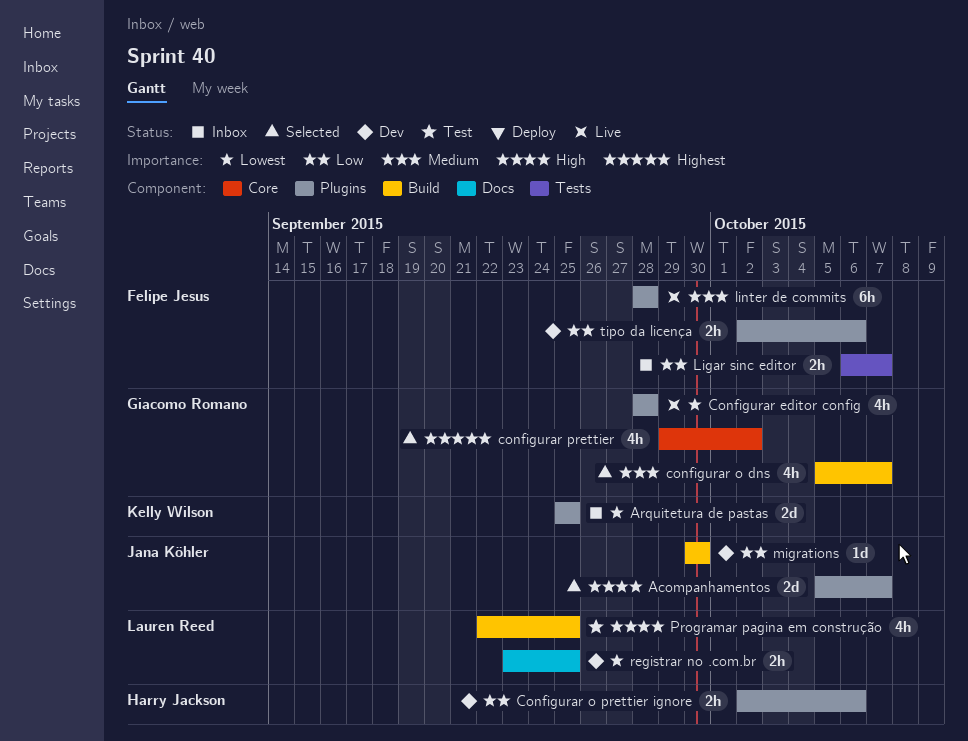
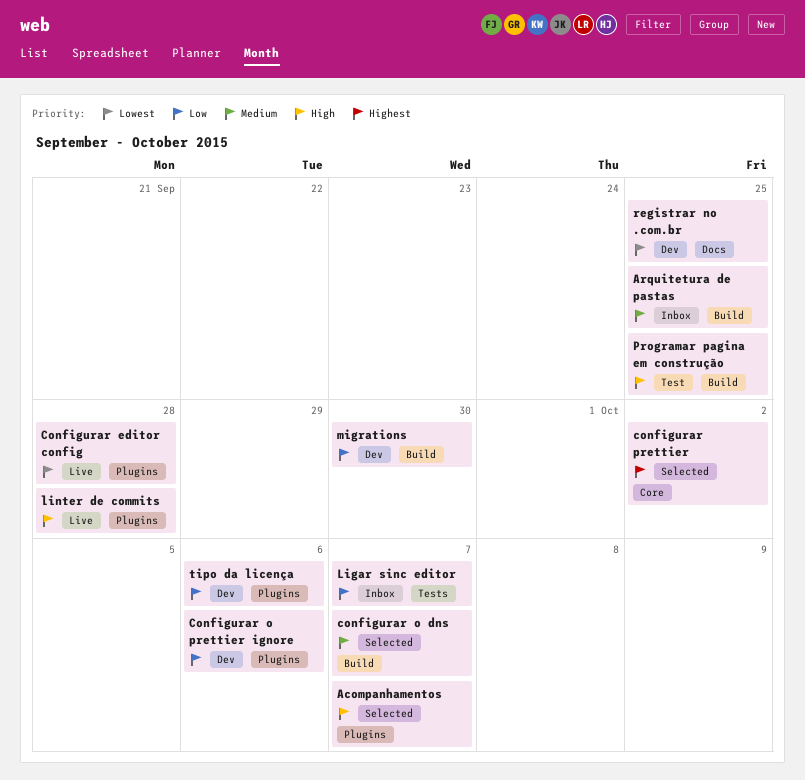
Arquitetura de pastas, priority: Lowest -> Medium
Arquitetura de pastas, label: Plugins -> Build
linter de commits, priority: Medium -> High

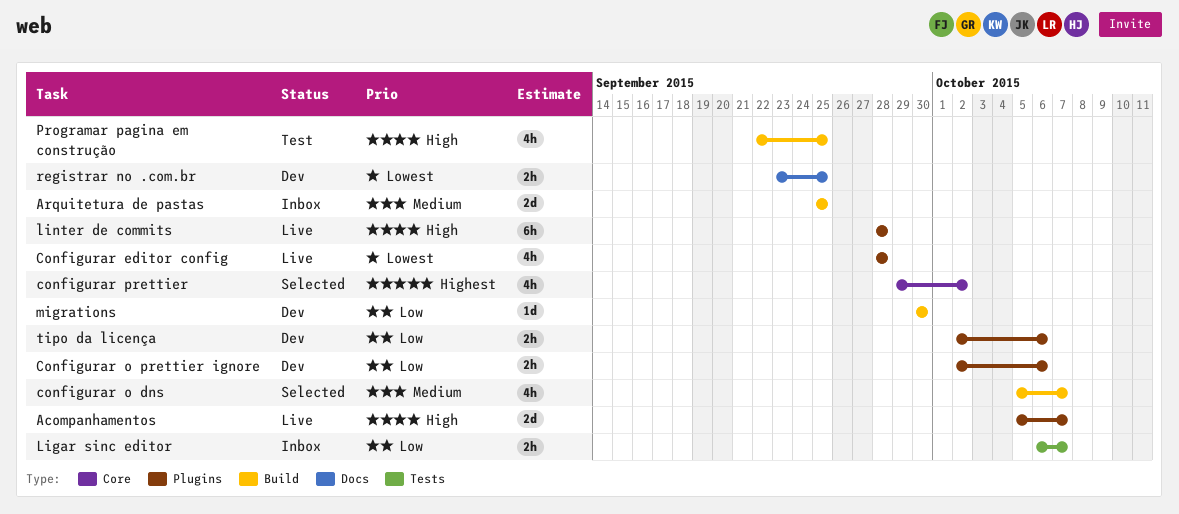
Acompanhamentos, status: Selected -> Live

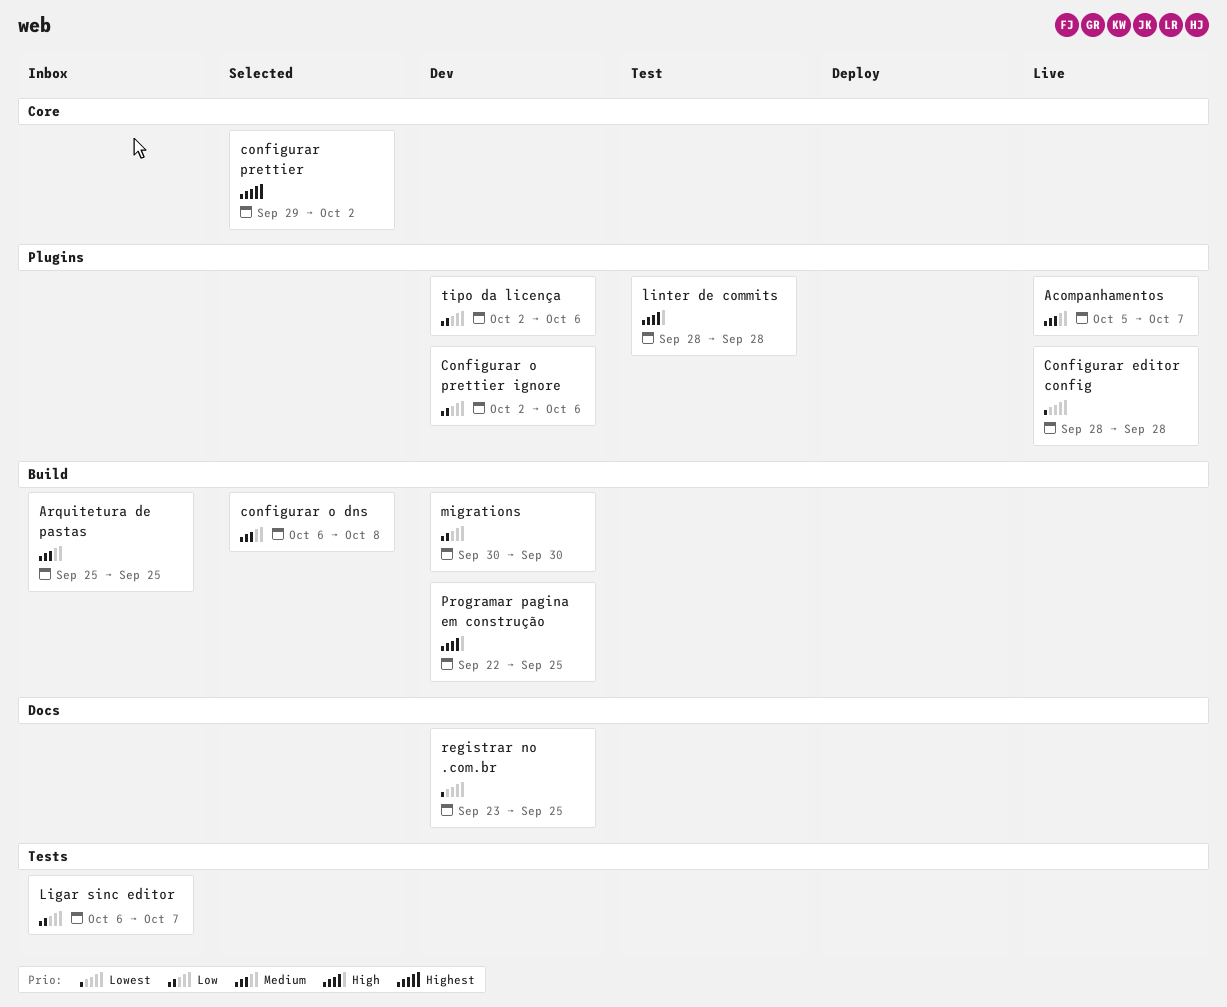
Acompanhamentos, priority: High -> Medium
configurar o dns, start: Oct 5 -> Oct 6
configurar o dns, due: Oct 7 -> Oct 8
linter de commits, status: Live -> Test
Programar pagina em construção, status: Test -> Dev

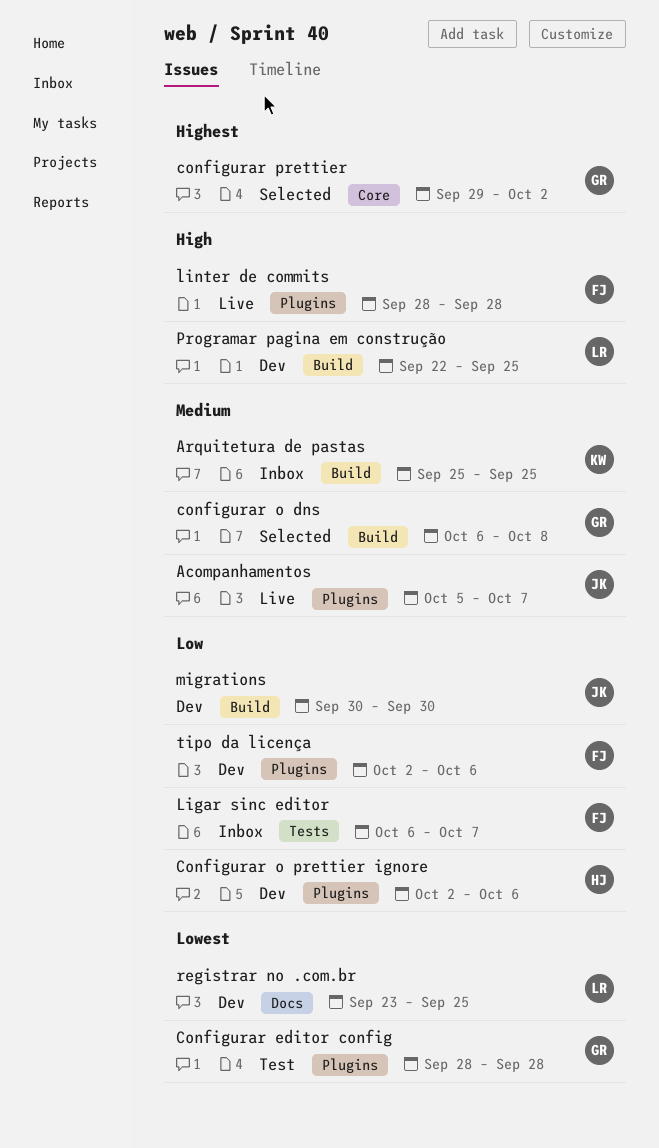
Configurar editor config, status: Live -> Test
linter de commits, status: Test -> Live

